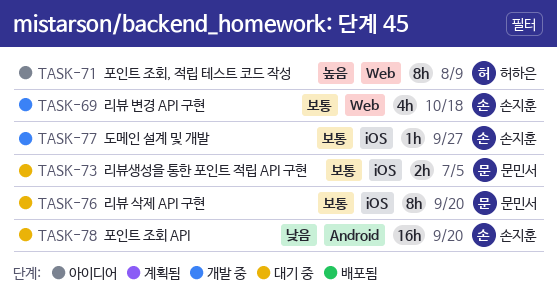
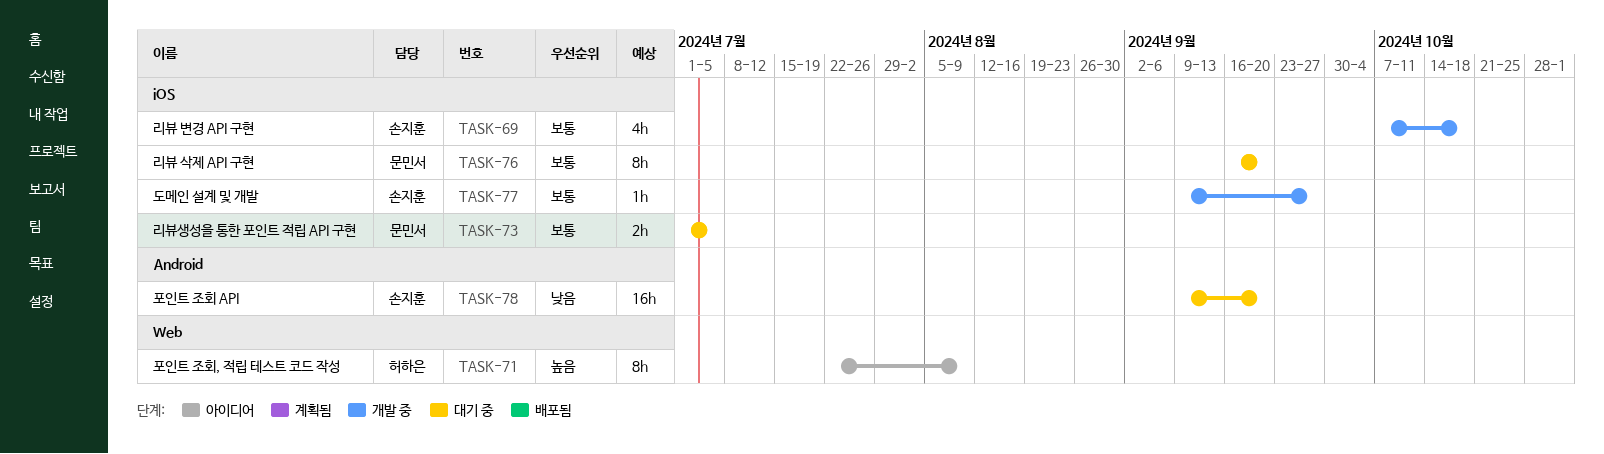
TASK-69, label: Web -> iOS

